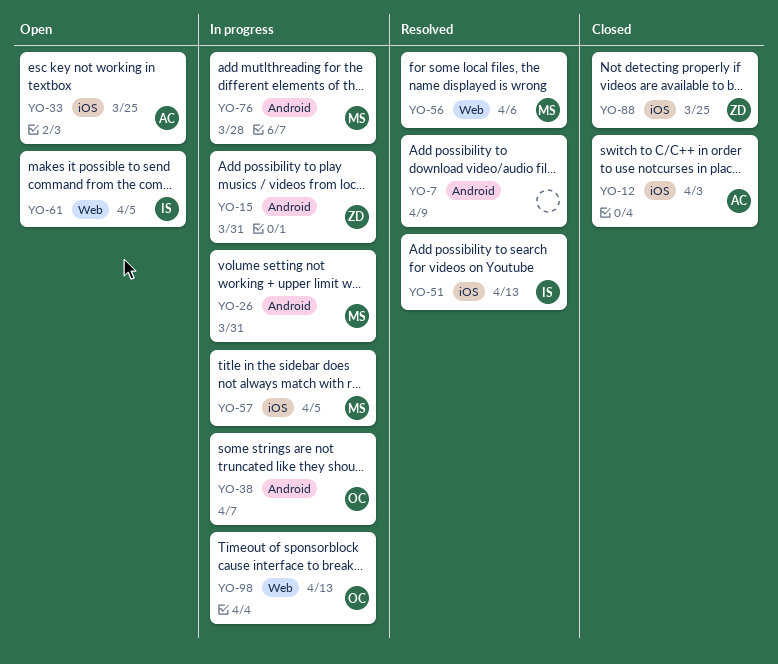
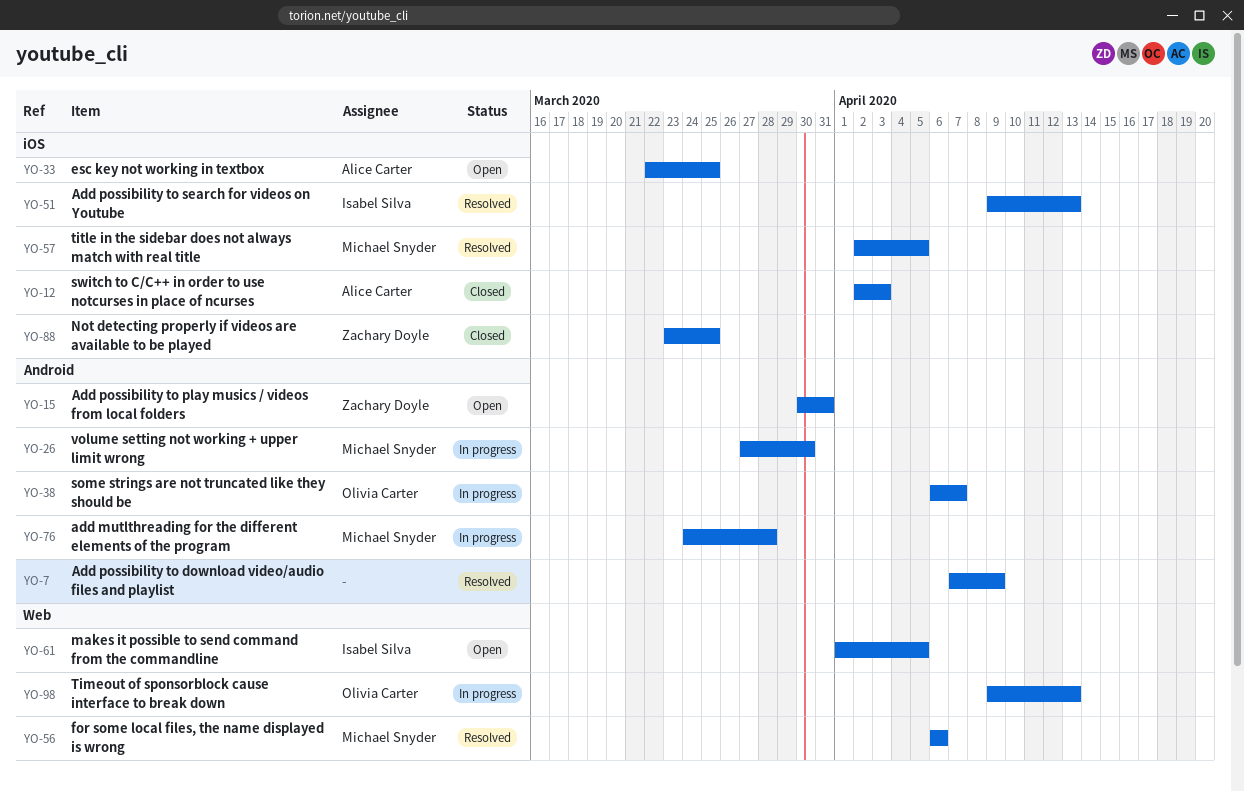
YO-15, status: In progress -> Open
YO-26, due: Mar 31 -> Mar 30
YO-57, status: In progress -> Resolved

